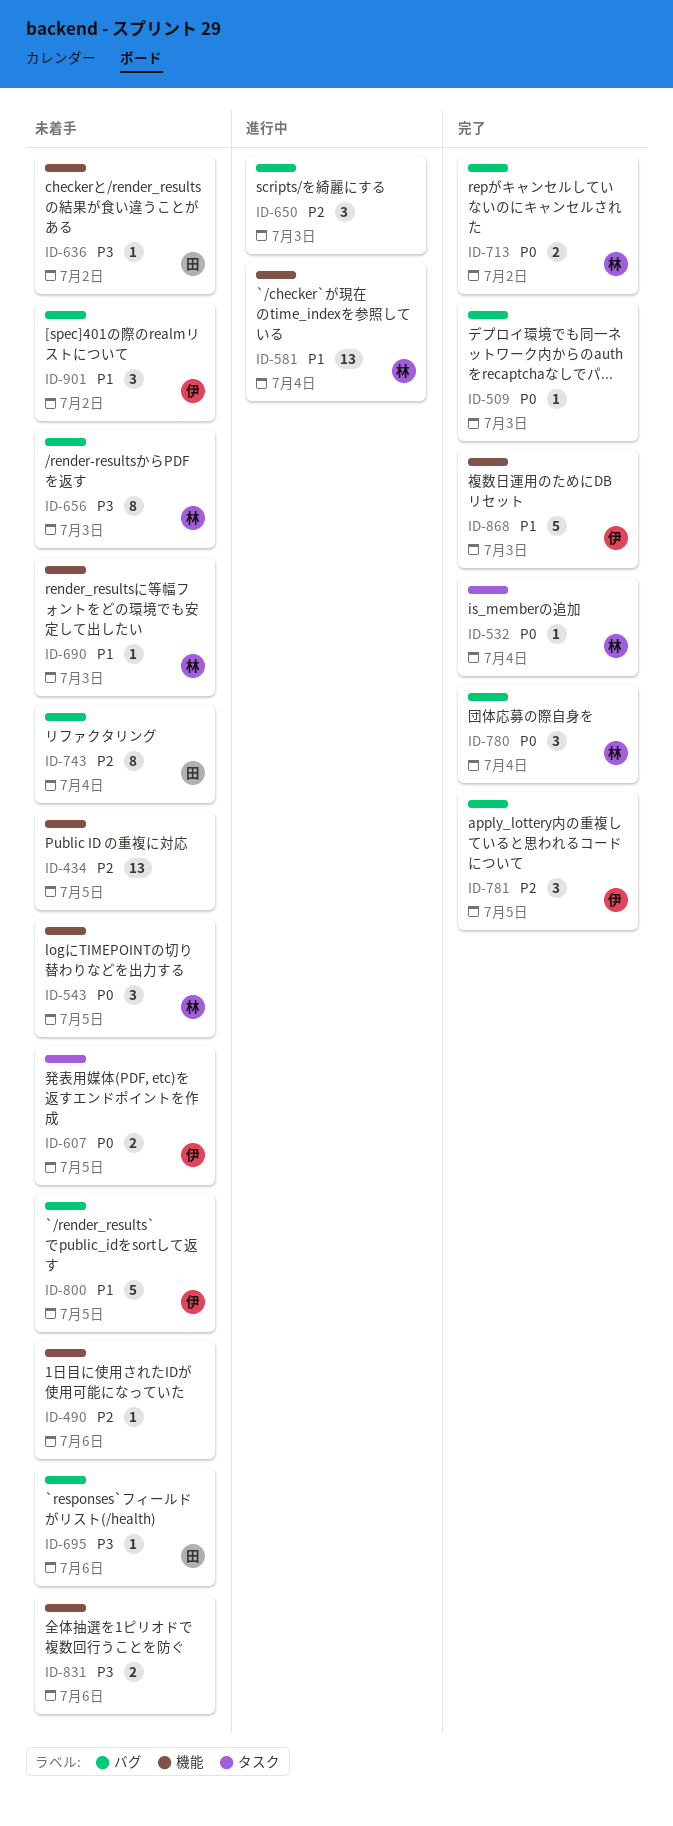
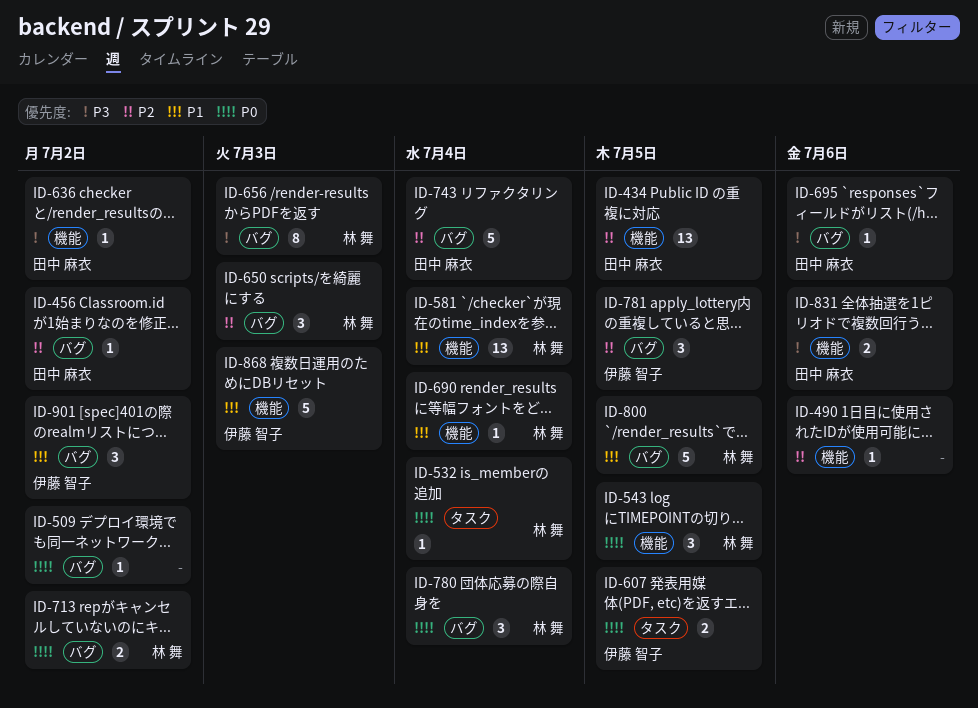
ID-434, owner: none -> 田中 麻衣
ID-456: none -> present
ID-509, due: Jul 3 -> Jul 2
ID-650, owner: none -> 林 舞
ID-690, due: Jul 3 -> Jul 4
ID-743, estimate: 8 -> 5
ID-800, owner: 伊藤 智子 -> 林 舞
ID-831, owner: none -> 田中 麻衣

